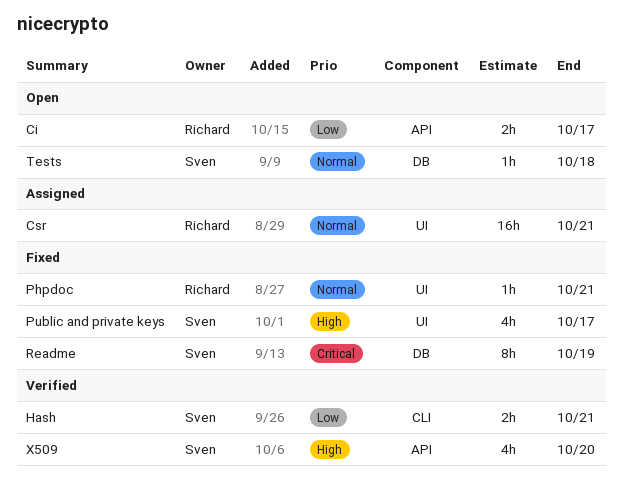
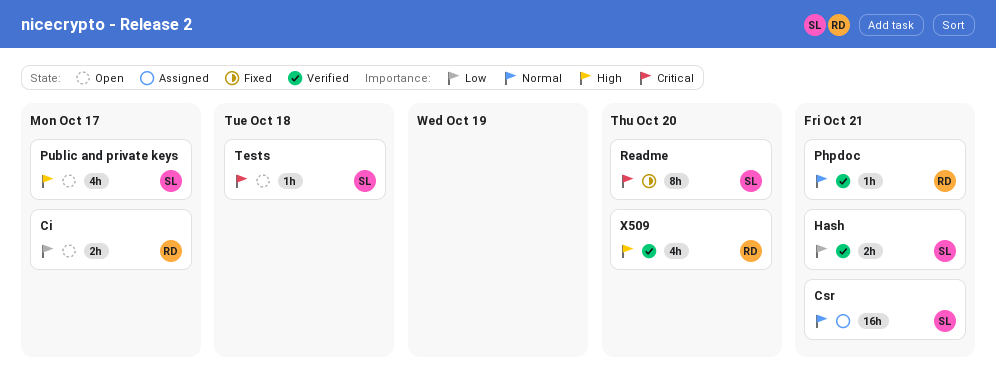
Csr, owner: Richard -> Sven
Phpdoc, status: Fixed -> Verified
Public and private keys, status: Fixed -> Open
Readme, due: Oct 19 -> Oct 20
Tests, priority: Normal -> Critical
X509, owner: Sven -> Richard

